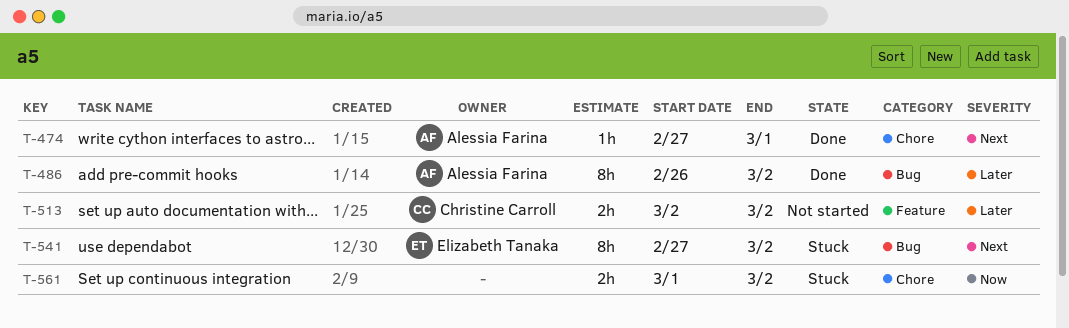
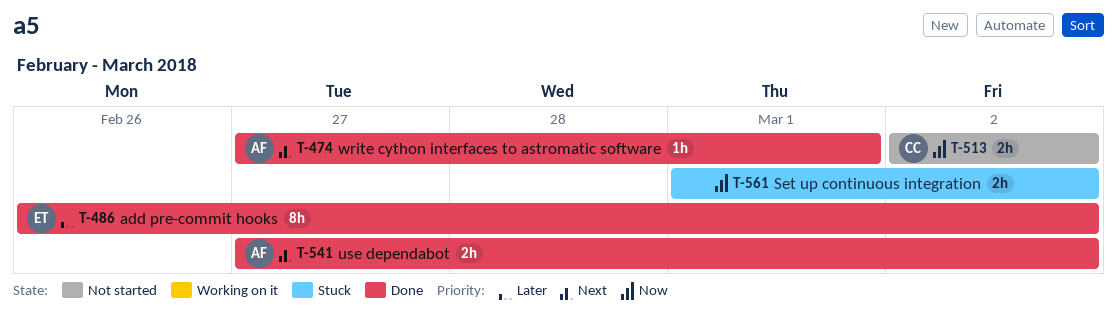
T-486, owner: Alessia Farina -> Elizabeth Tanaka
T-513, priority: Later -> Now
T-541, status: Stuck -> Done
T-541, owner: Elizabeth Tanaka -> Alessia Farina
T-541, estimate: 8h -> 2h

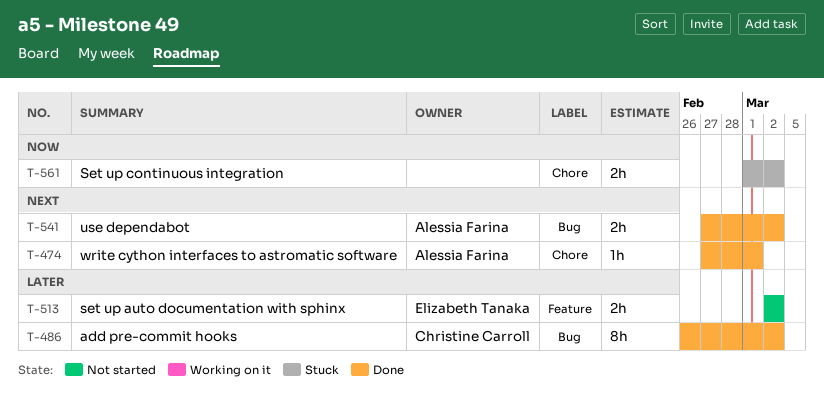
T-486, owner: Elizabeth Tanaka -> Christine Carroll
T-513, owner: Christine Carroll -> Elizabeth Tanaka
T-513, priority: Now -> Later

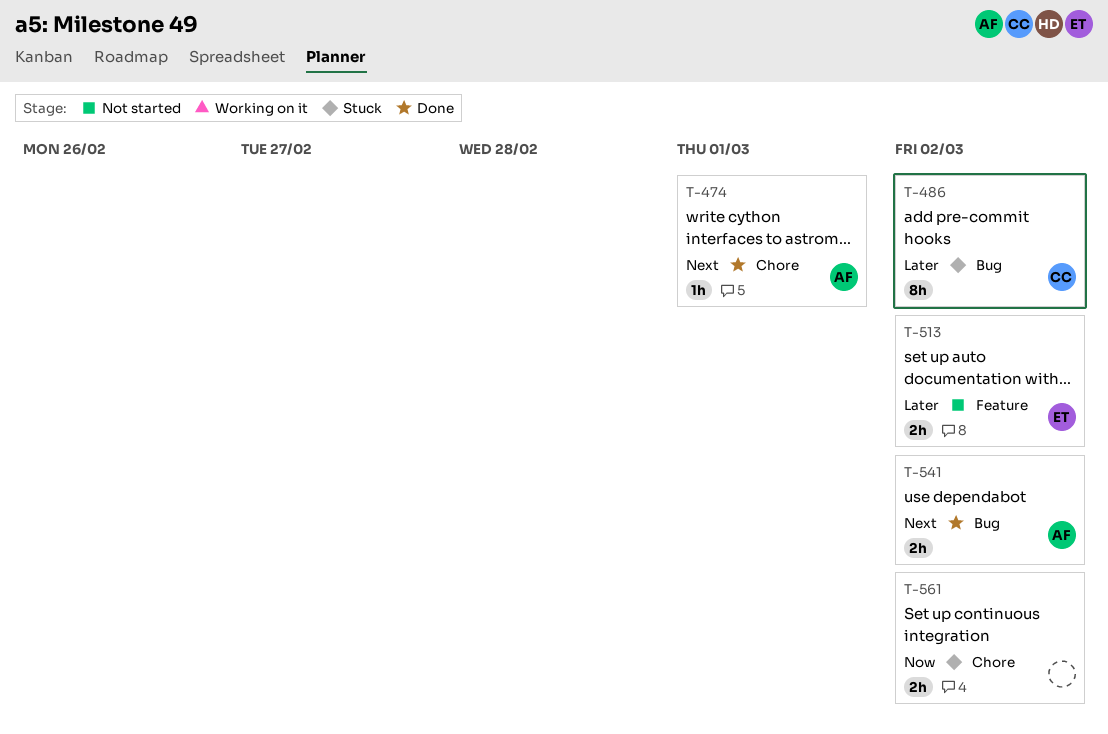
T-486, status: Done -> Stuck

